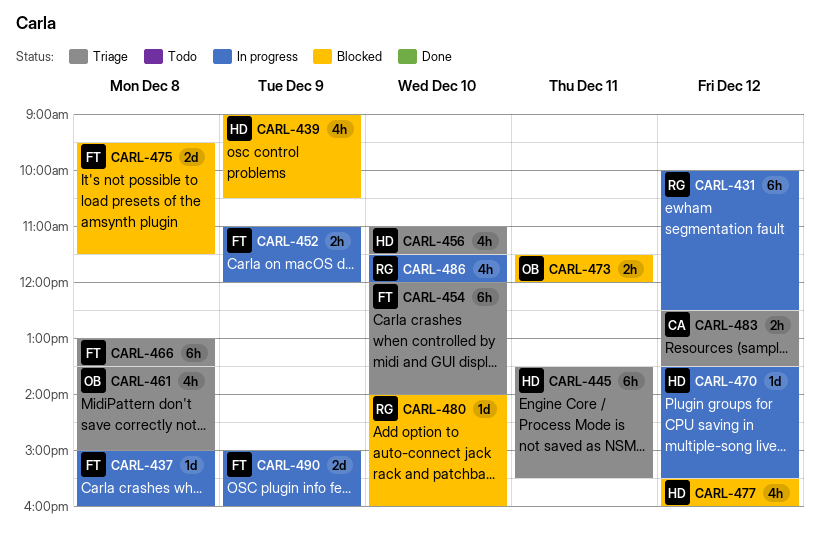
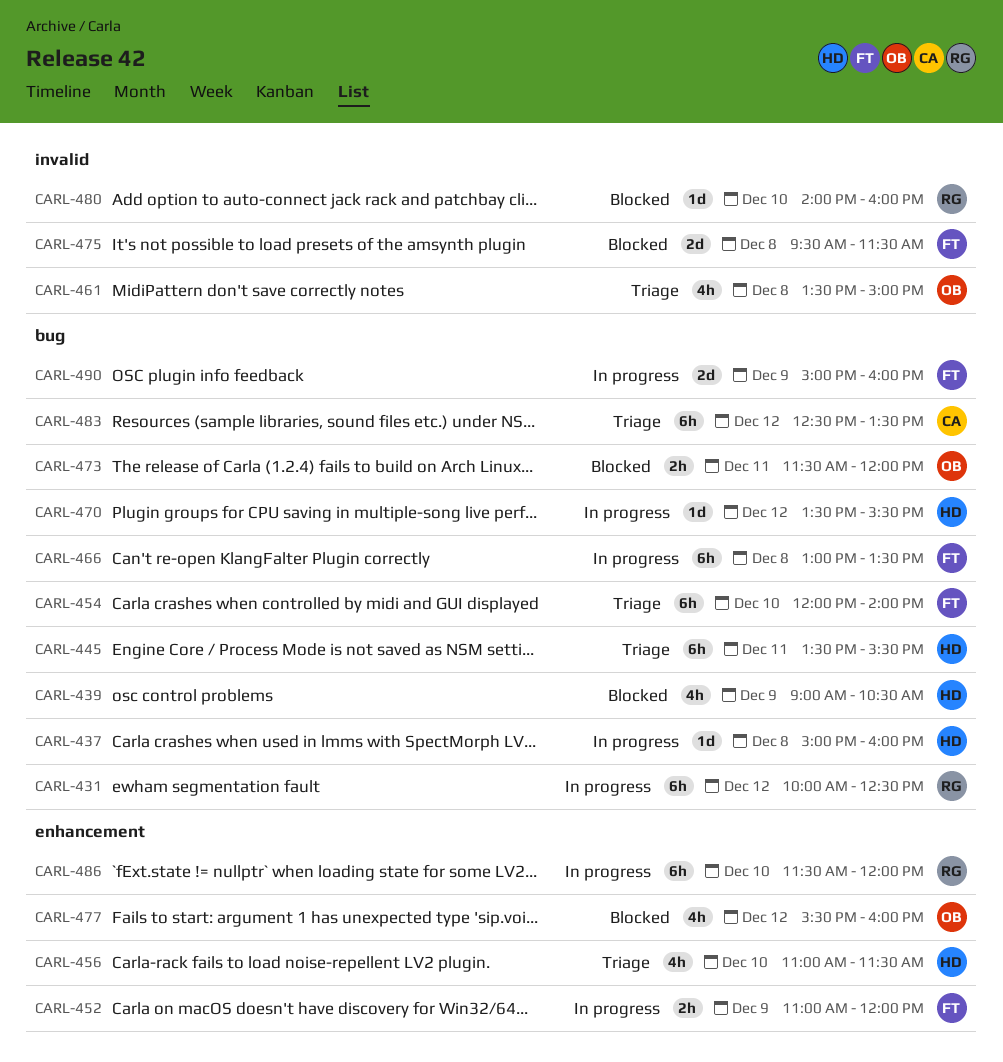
CARL-437, owner: FT -> HD
CARL-466, status: Triage -> In progress
CARL-477, owner: HD -> OB
CARL-483, estimate: 2h -> 6h
CARL-486, estimate: 4h -> 6h

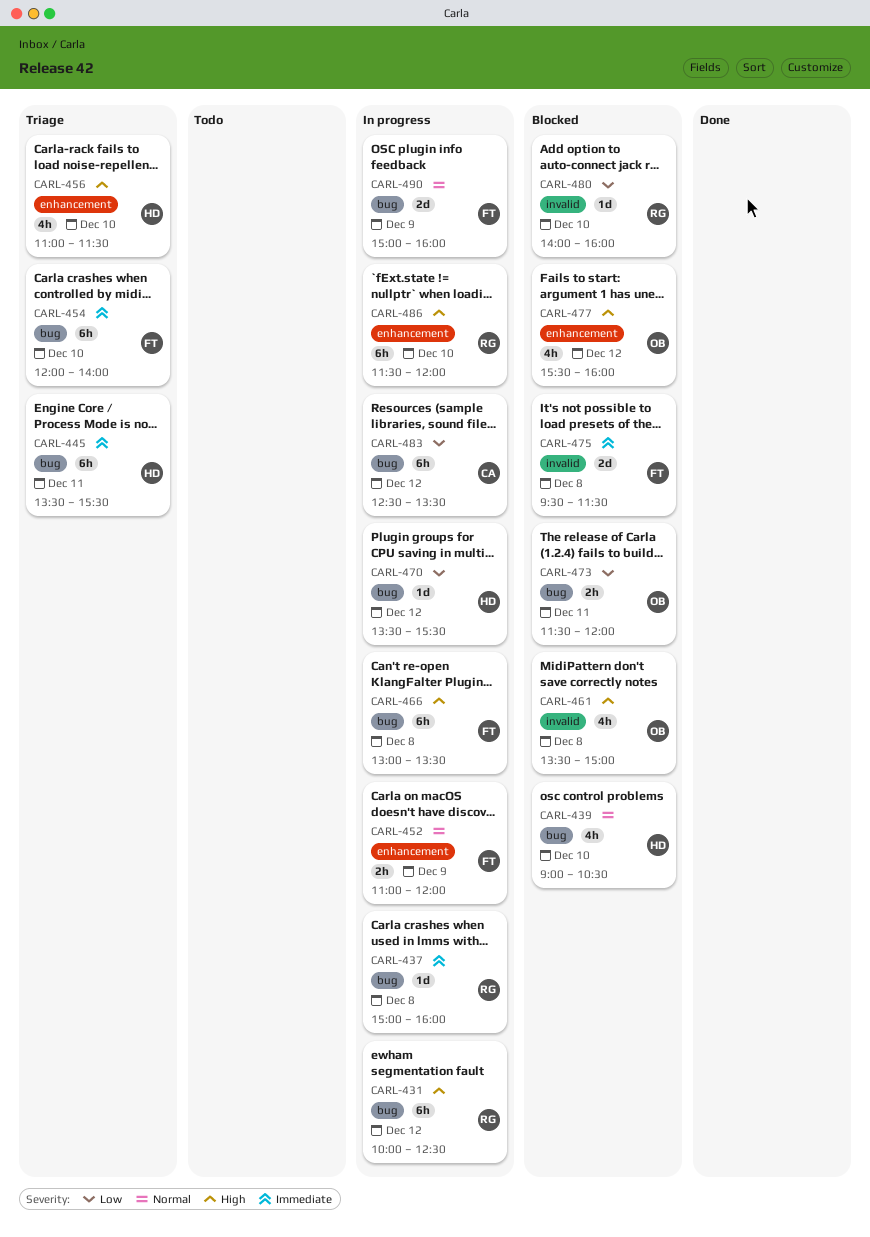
CARL-437, owner: HD -> RG
CARL-439, day: Dec 9 -> Dec 10
CARL-461, status: Triage -> Blocked
CARL-483, status: Triage -> In progress

